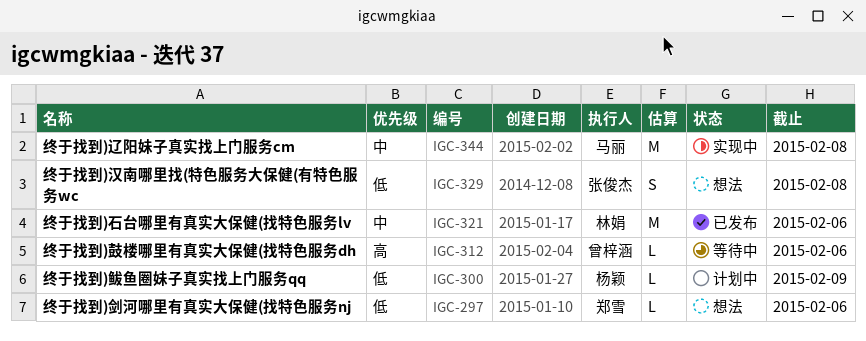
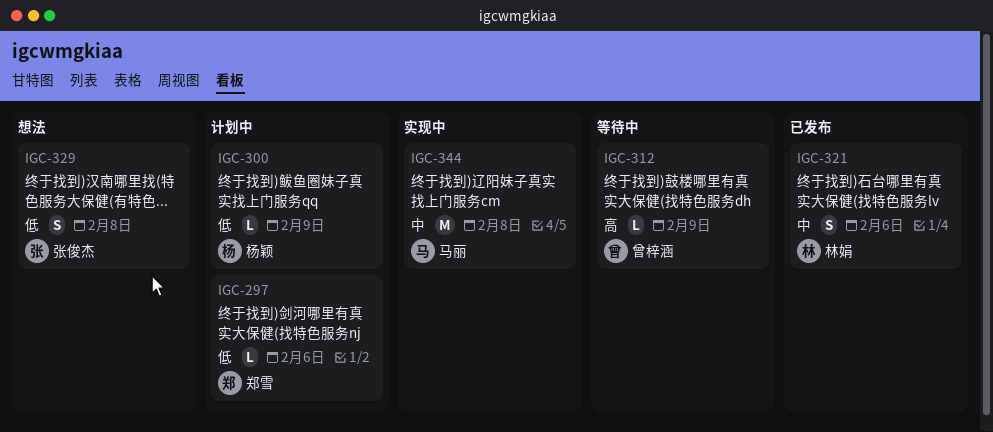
IGC-297, status: 想法 -> 计划中
IGC-312, due: Feb 6 -> Feb 9
IGC-321, estimate: M -> S

